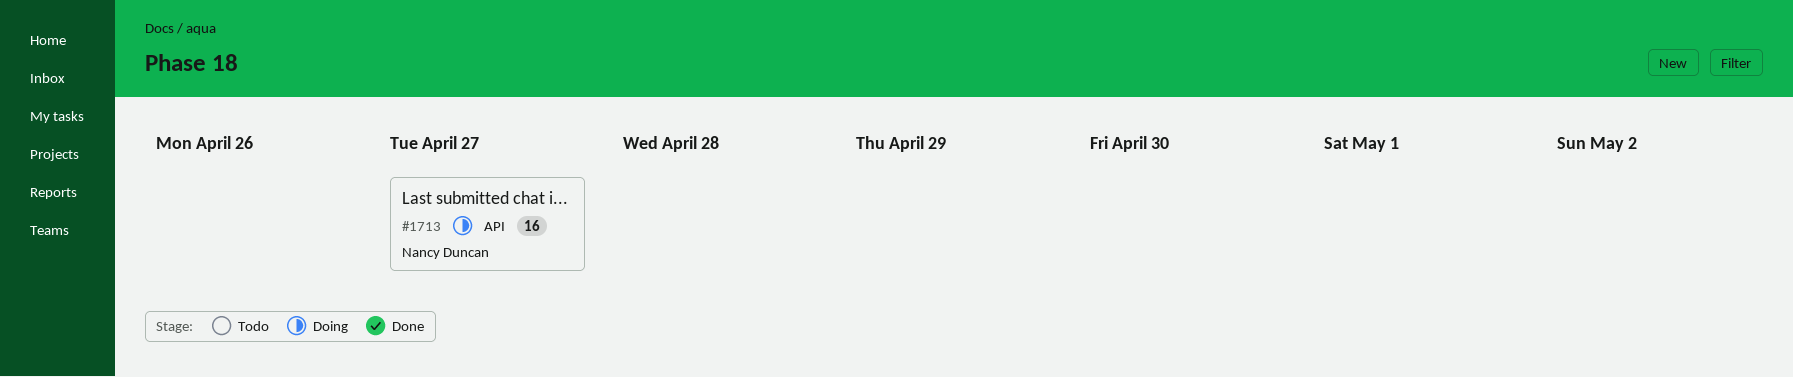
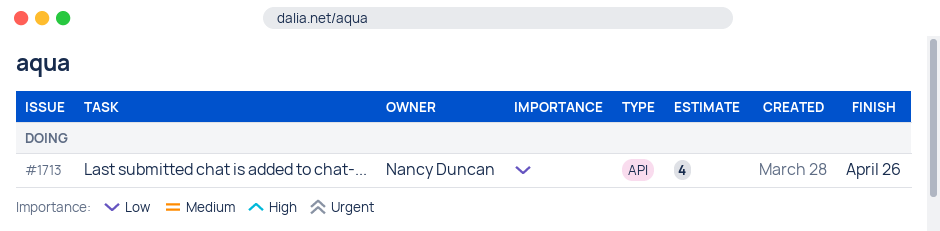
#1713, estimate: 16 -> 4
#1713, due: Apr 27 -> Apr 26

